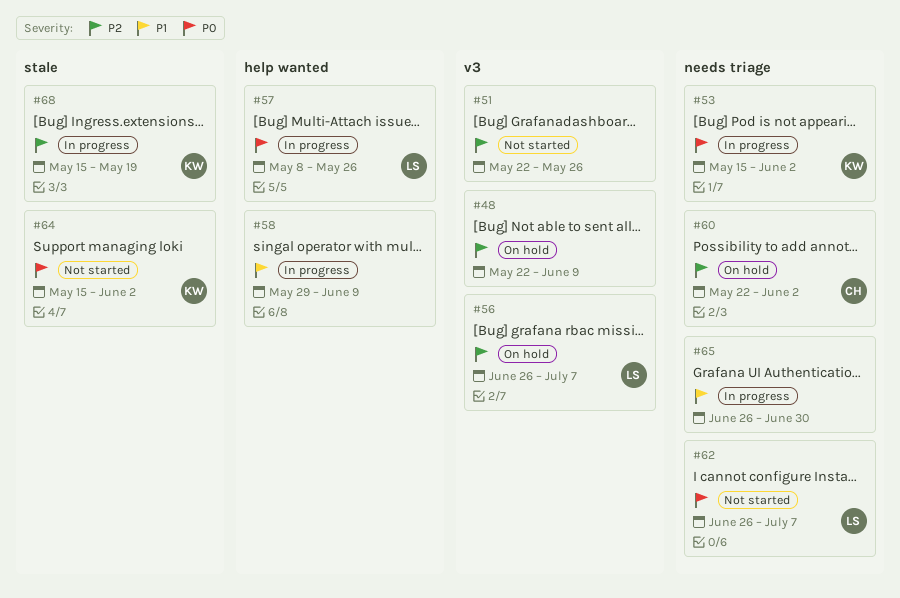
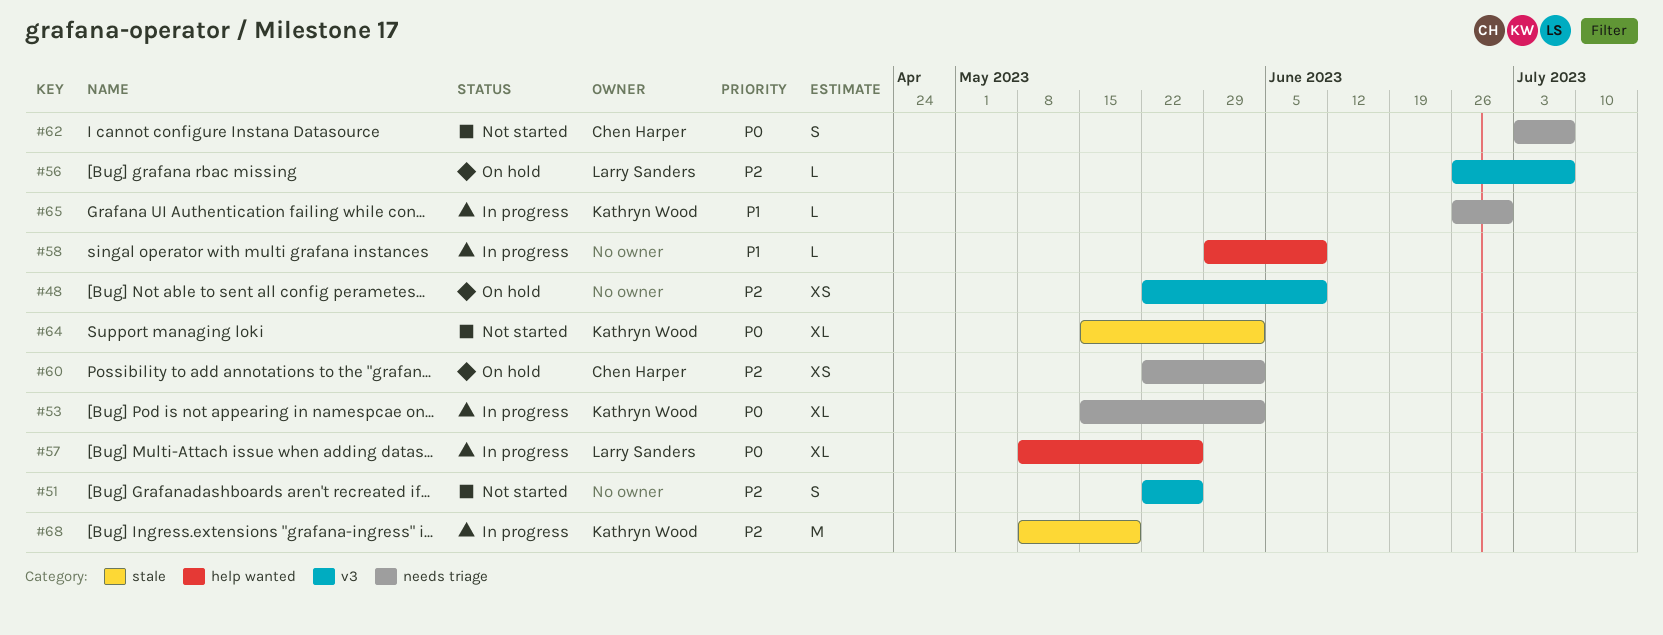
#62, owner: Larry Sanders -> Chen Harper
#62, start: Jun 26 -> Jul 3
#65, owner: none -> Kathryn Wood
#68, start: May 15 -> May 8

